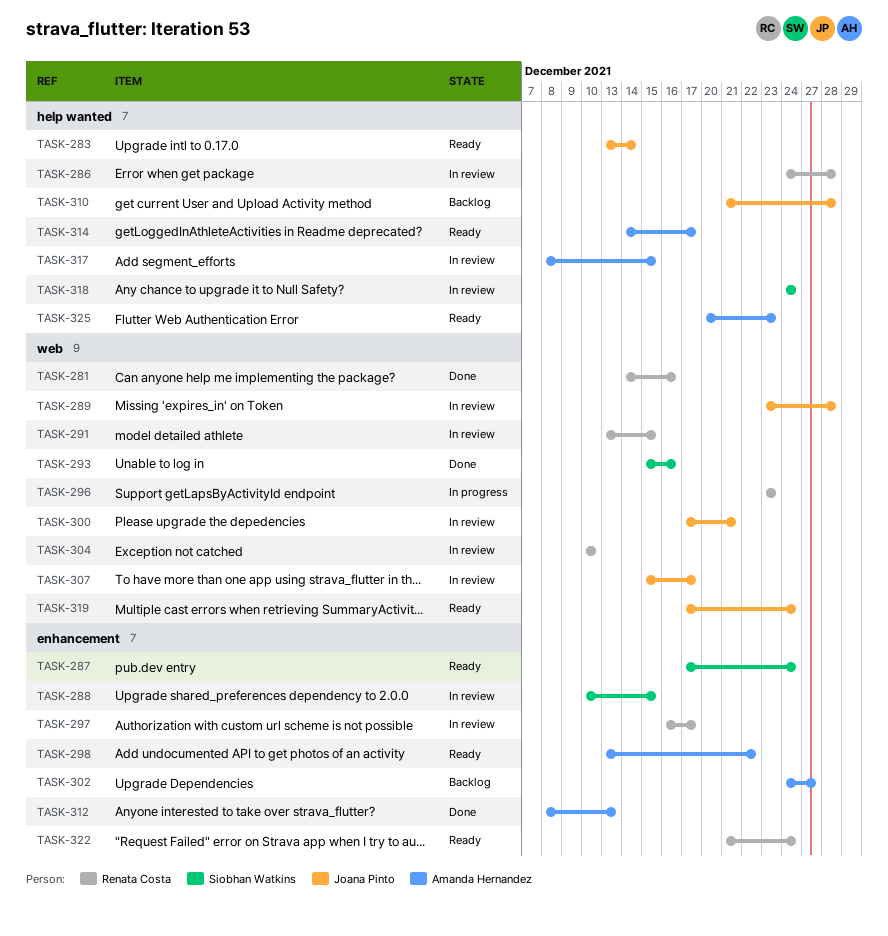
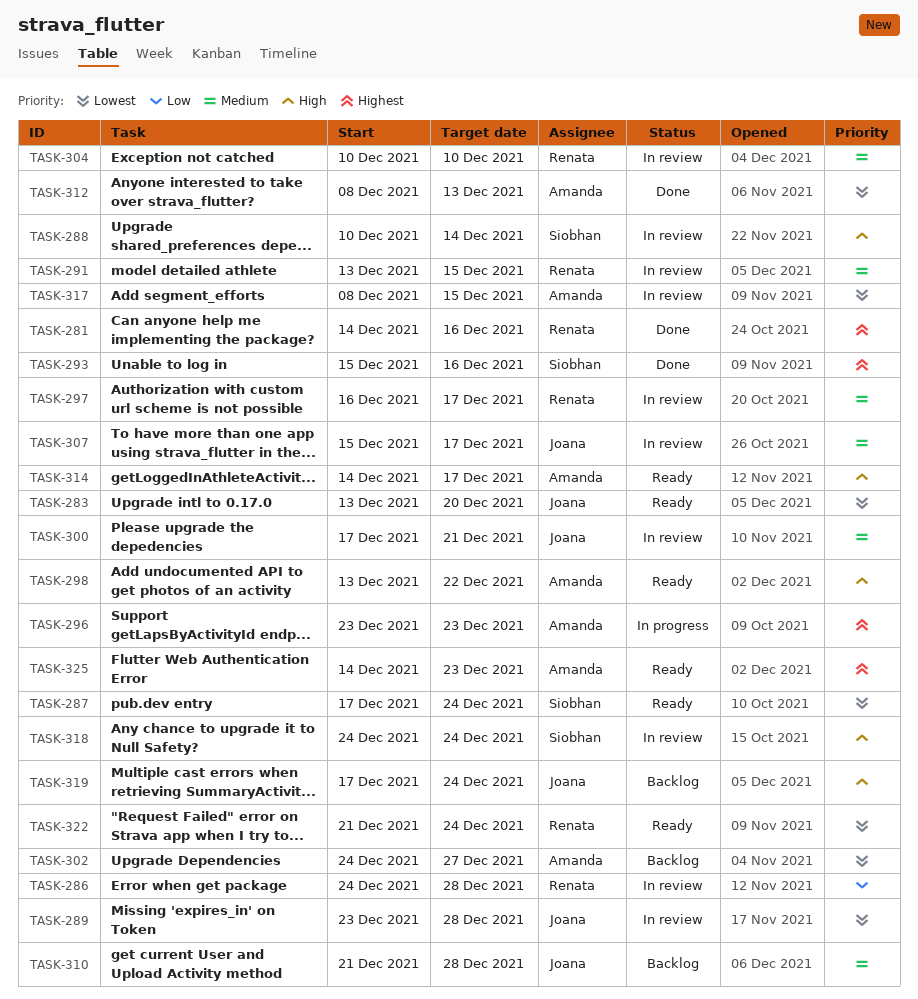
TASK-283, due: Dec 14 -> Dec 20
TASK-288, due: Dec 15 -> Dec 14
TASK-296, owner: Renata Costa -> Amanda Hernandez
TASK-319, status: Ready -> Backlog
TASK-325, start: Dec 20 -> Dec 14

